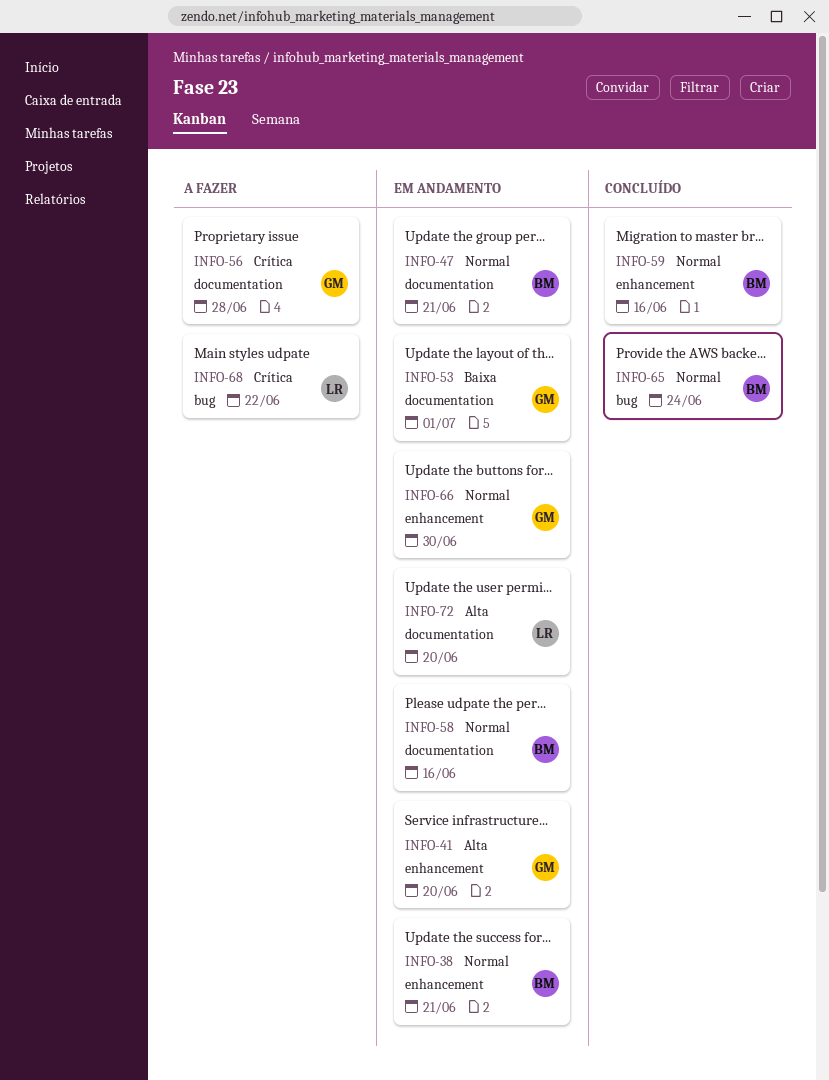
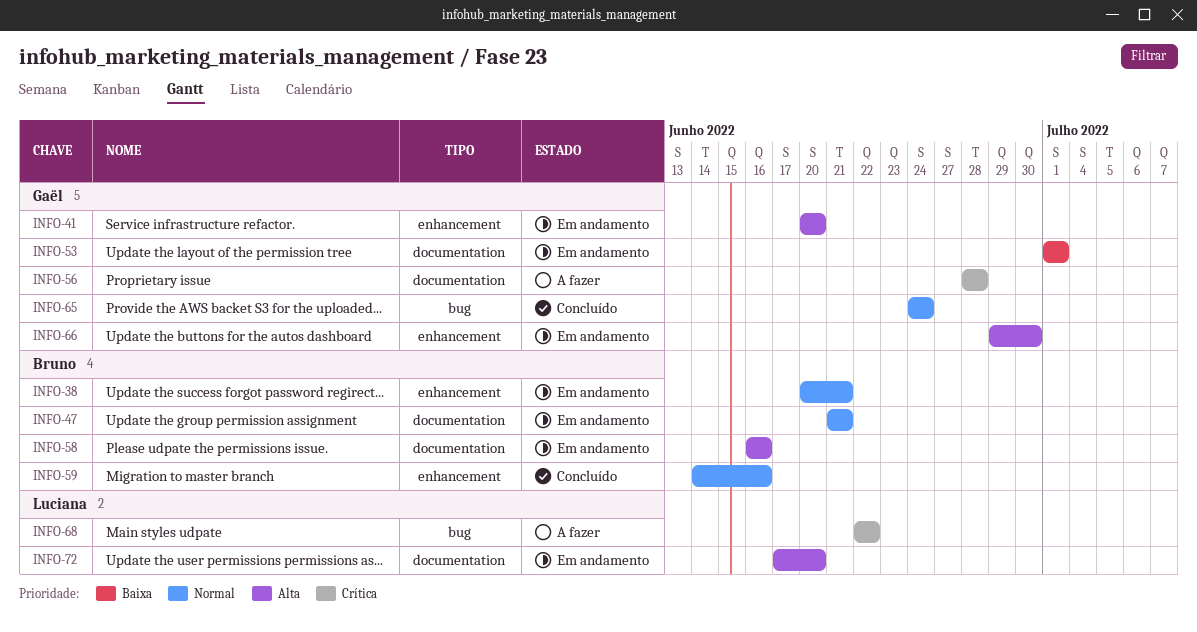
INFO-58, priority: Normal -> Alta
INFO-65, owner: Bruno -> Gaël
INFO-66, priority: Normal -> Alta

